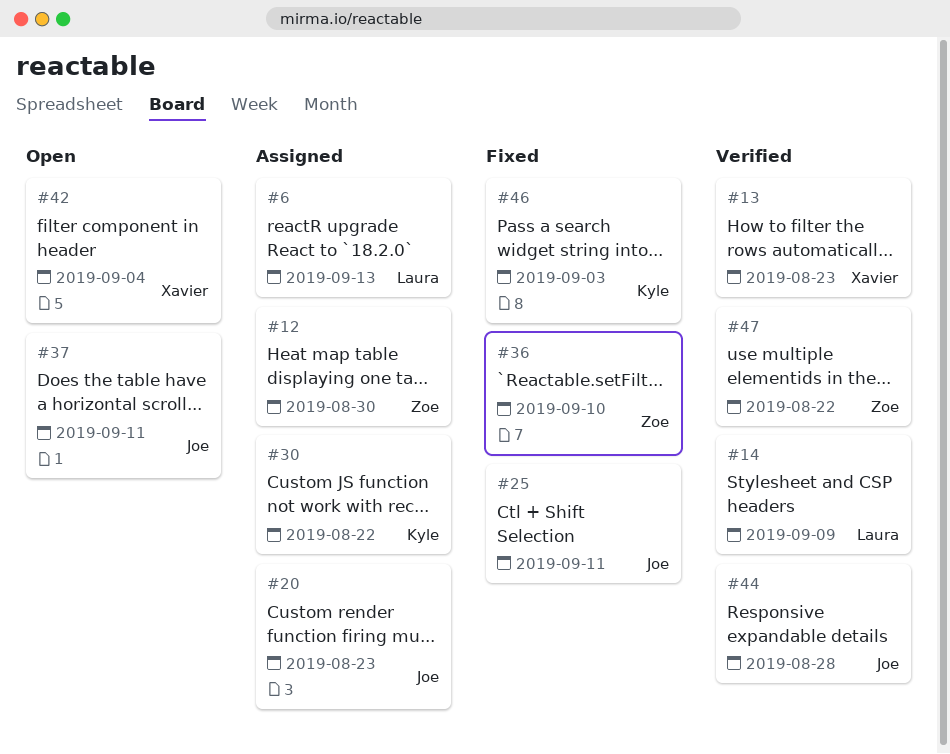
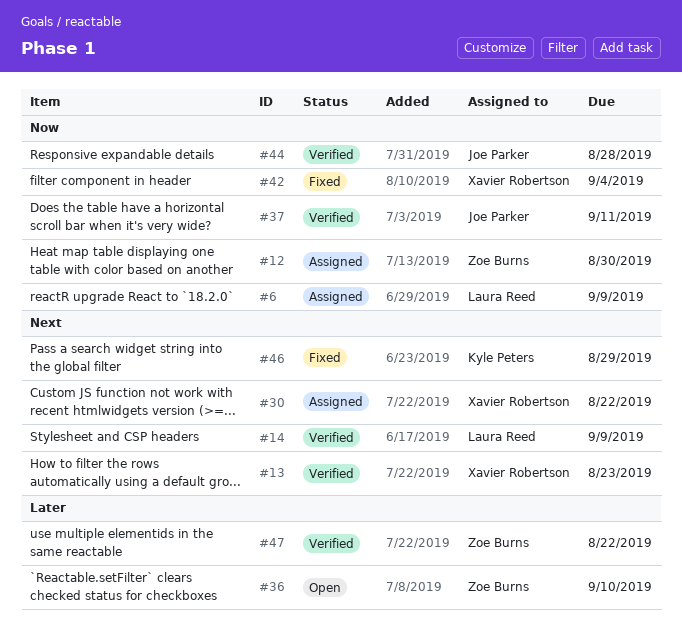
#6, due: Sep 13 -> Sep 9
#20: present -> none
#25: present -> none
#30, owner: Kyle Peters -> Xavier Robertson
#36, status: Fixed -> Open
#37, status: Open -> Verified
#42, status: Open -> Fixed
#46, due: Sep 3 -> Aug 29

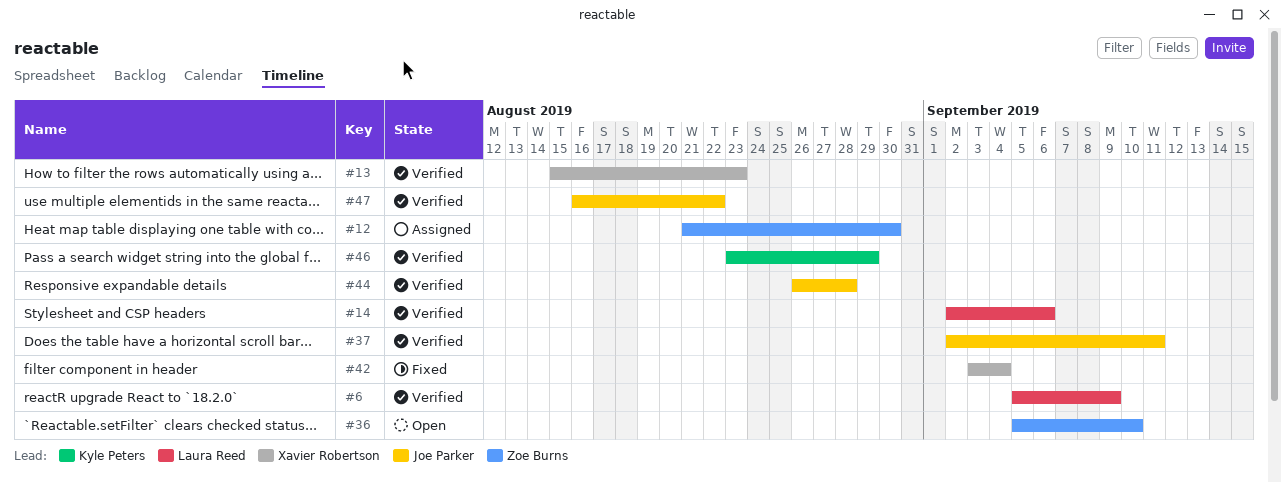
#6, status: Assigned -> Verified
#14, due: Sep 9 -> Sep 6
#30: present -> none
#46, status: Fixed -> Verified
#47, owner: Zoe Burns -> Joe Parker

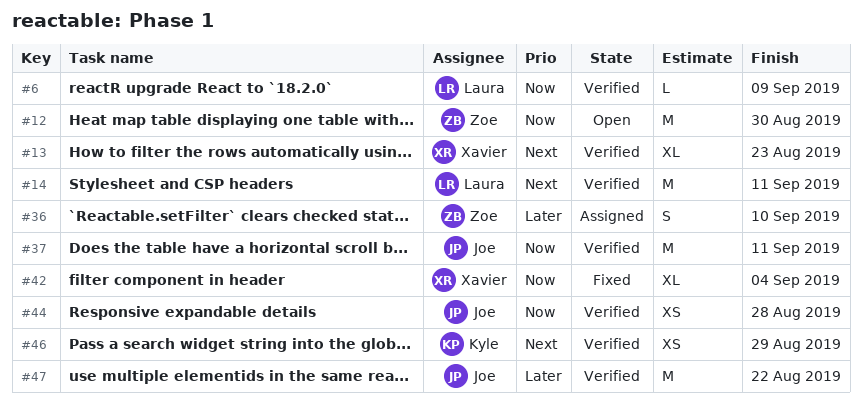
#12, status: Assigned -> Open
#14, due: Sep 6 -> Sep 11
#36, status: Open -> Assigned

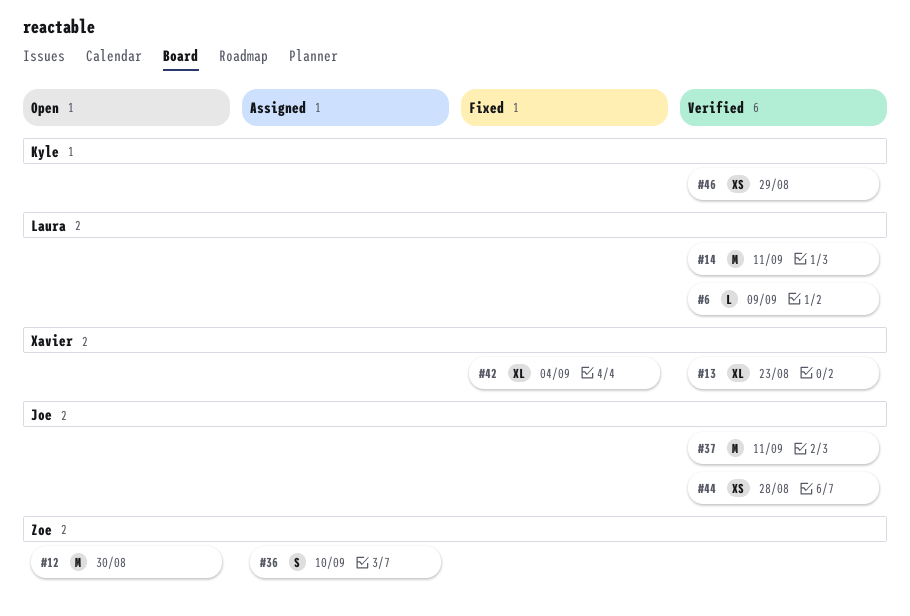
#47: present -> none

